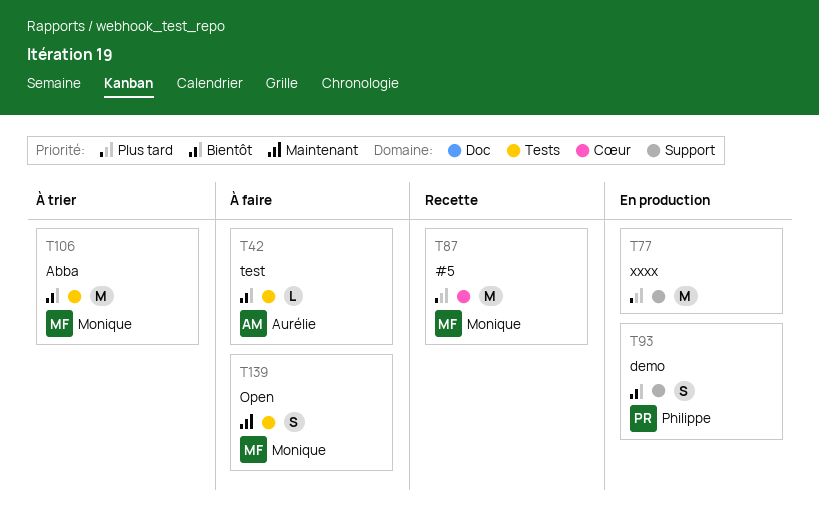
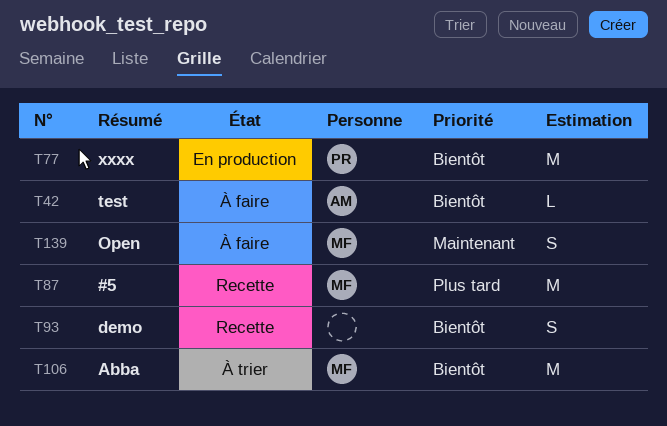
T77, owner: none -> Philippe
T77, priority: Plus tard -> Bientôt
T93, status: En production -> Recette
T93, owner: Philippe -> none

